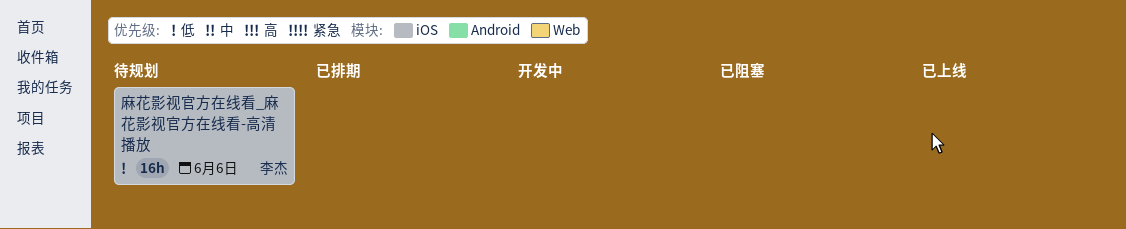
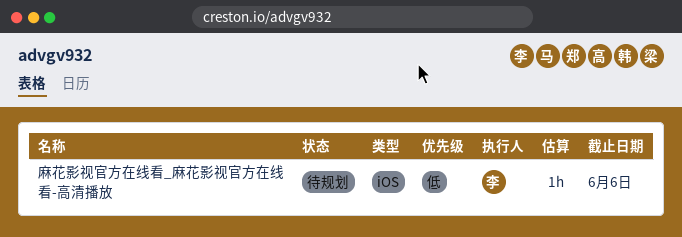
麻花影视官方在线看_麻花影视官方在线看-高清播放, estimate: 16h -> 1h

